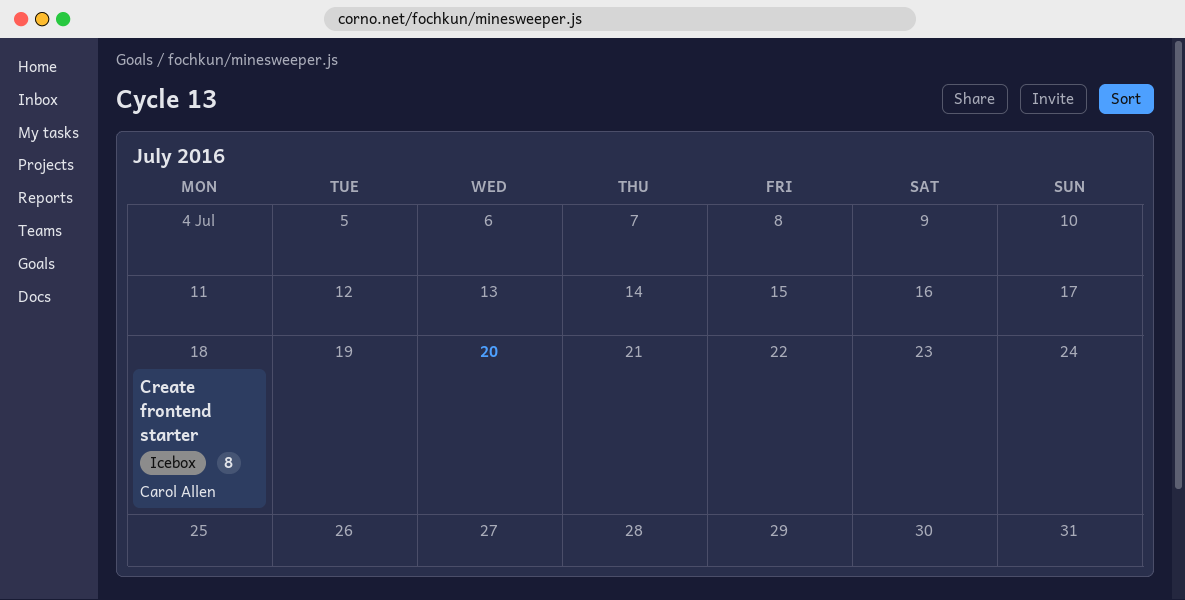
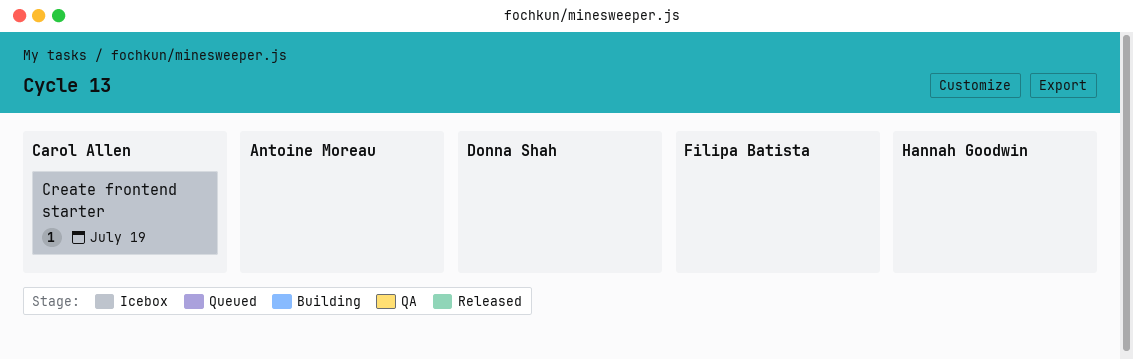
Create frontend starter, estimate: 8 -> 1
Create frontend starter, due: Jul 18 -> Jul 19

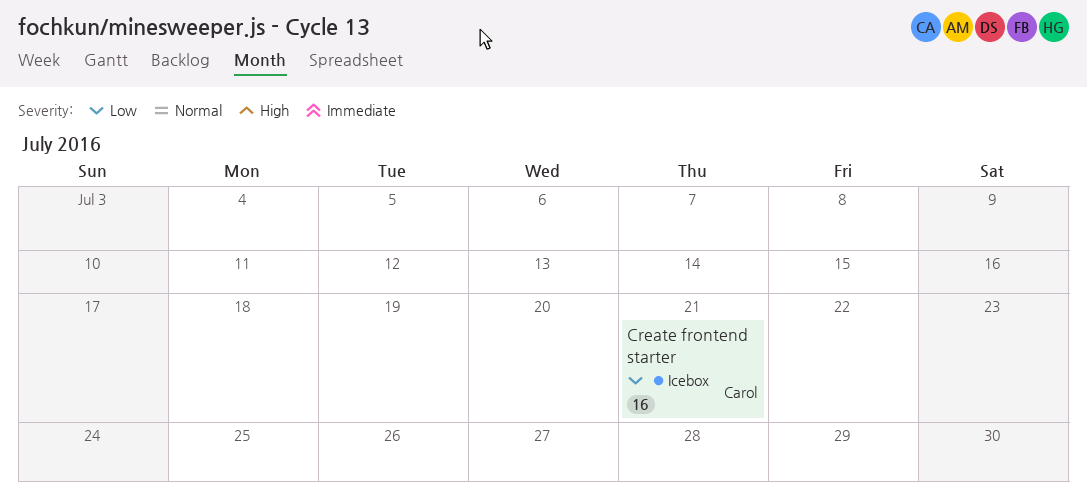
Create frontend starter, estimate: 1 -> 16
Create frontend starter, due: Jul 19 -> Jul 21

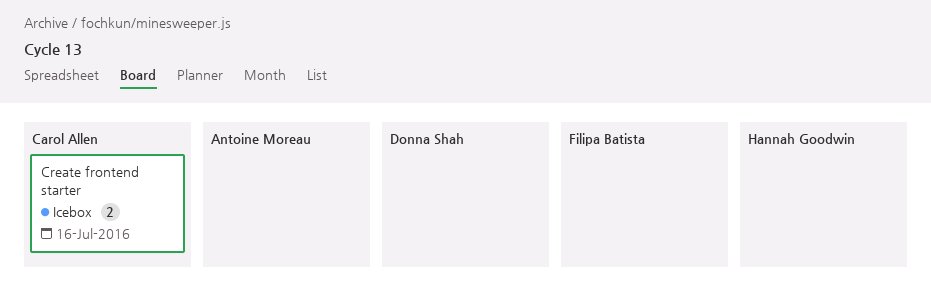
Create frontend starter, estimate: 16 -> 2
Create frontend starter, due: Jul 21 -> Jul 16

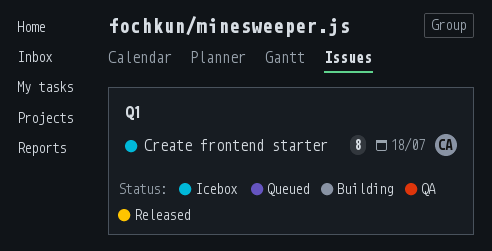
Create frontend starter, estimate: 2 -> 8
Create frontend starter, due: Jul 16 -> Jul 18

